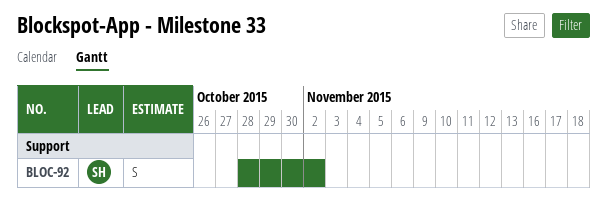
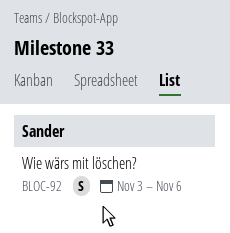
BLOC-92, start: Oct 28 -> Nov 3
BLOC-92, due: Nov 2 -> Nov 6

